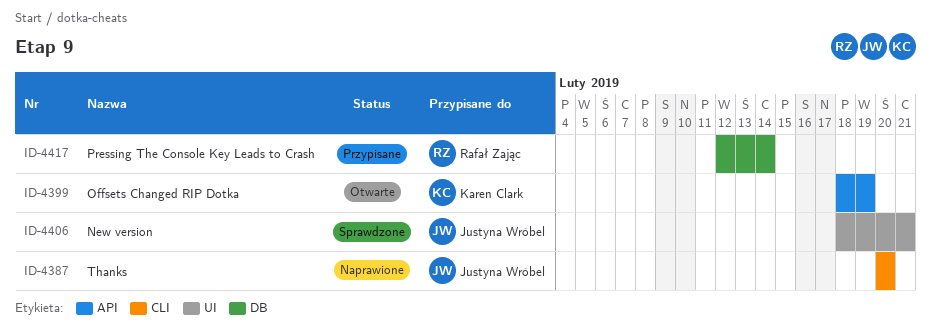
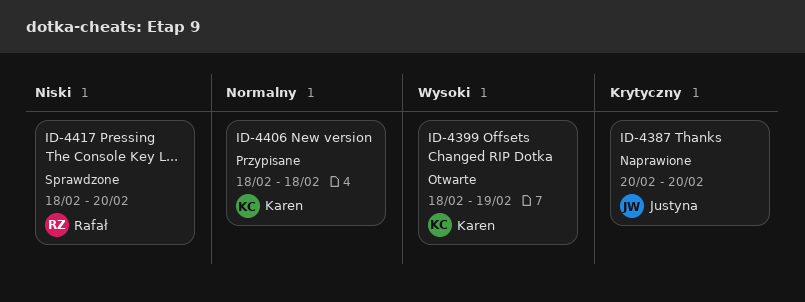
ID-4406, status: Sprawdzone -> Przypisane
ID-4406, owner: Justyna Wróbel -> Karen Clark
ID-4406, due: Feb 21 -> Feb 18
ID-4417, status: Przypisane -> Sprawdzone
ID-4417, start: Feb 12 -> Feb 18
ID-4417, due: Feb 14 -> Feb 20

